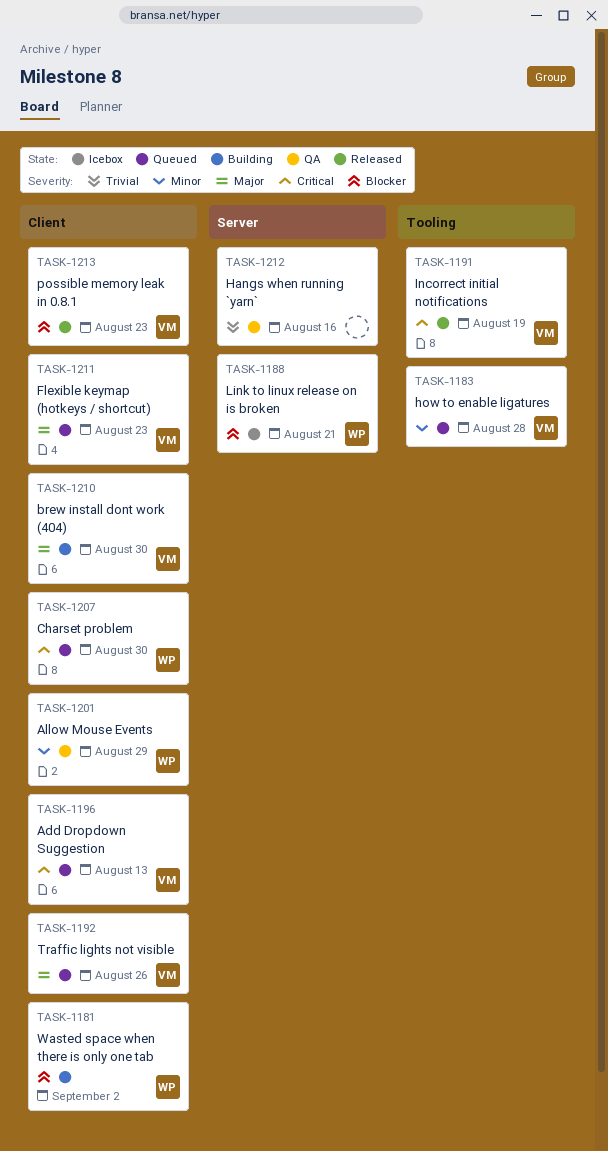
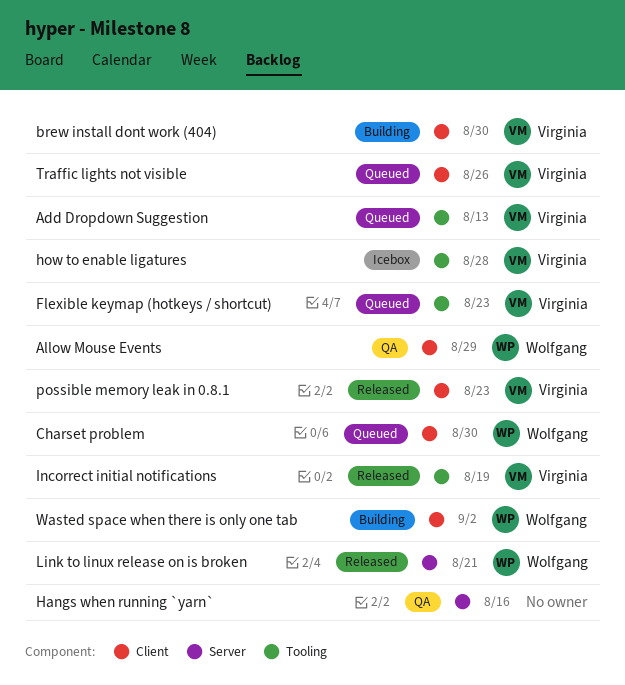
Add Dropdown Suggestion, label: Client -> Tooling
Flexible keymap (hotkeys / shortcut), label: Client -> Tooling
how to enable ligatures, status: Queued -> Icebox
Link to linux release on is broken, status: Icebox -> Released

